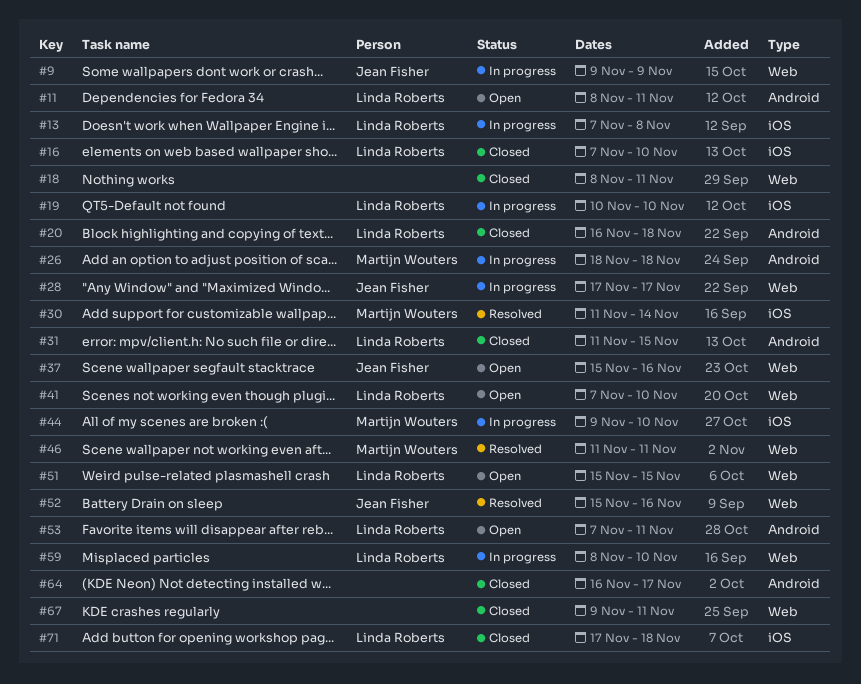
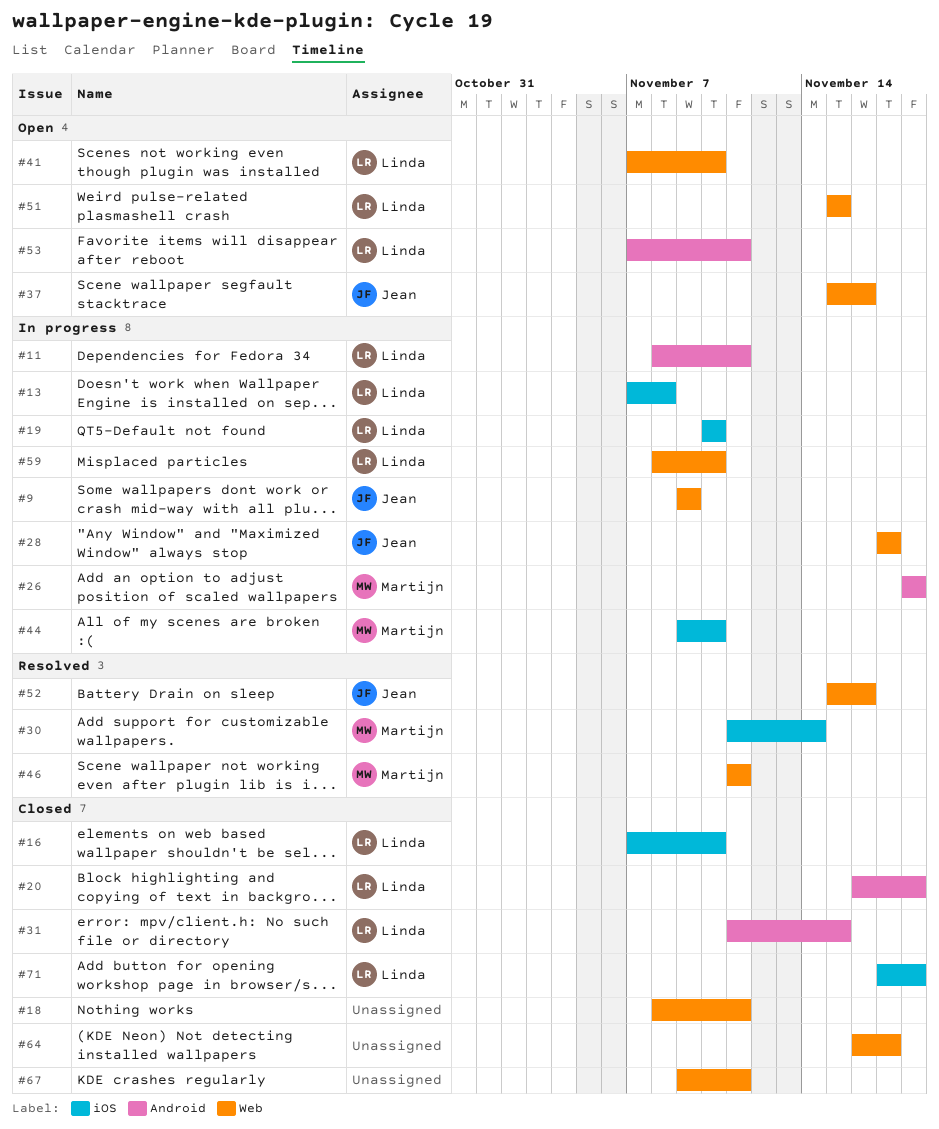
#11, status: Open -> In progress
#64, label: Android -> Web

